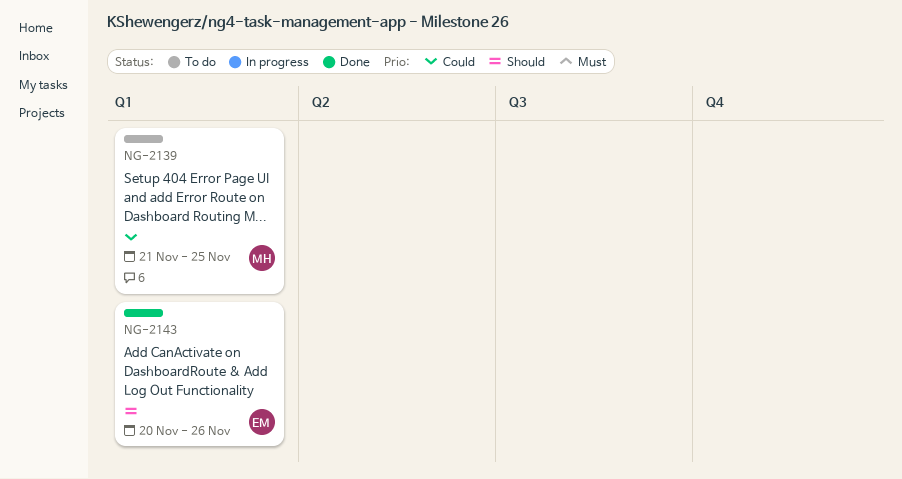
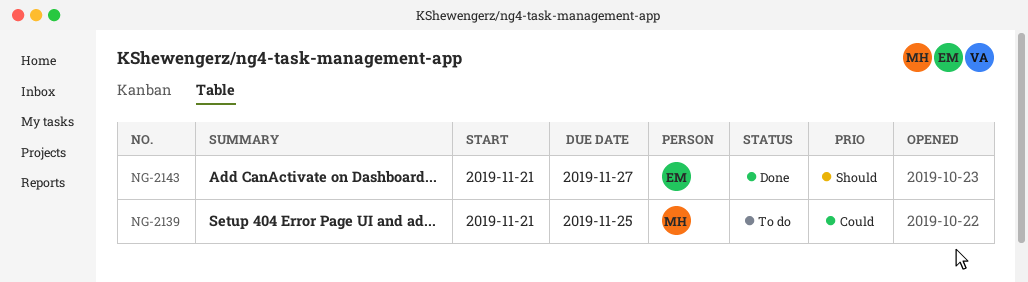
NG-2143, start: Nov 20 -> Nov 21
NG-2143, due: Nov 26 -> Nov 27

